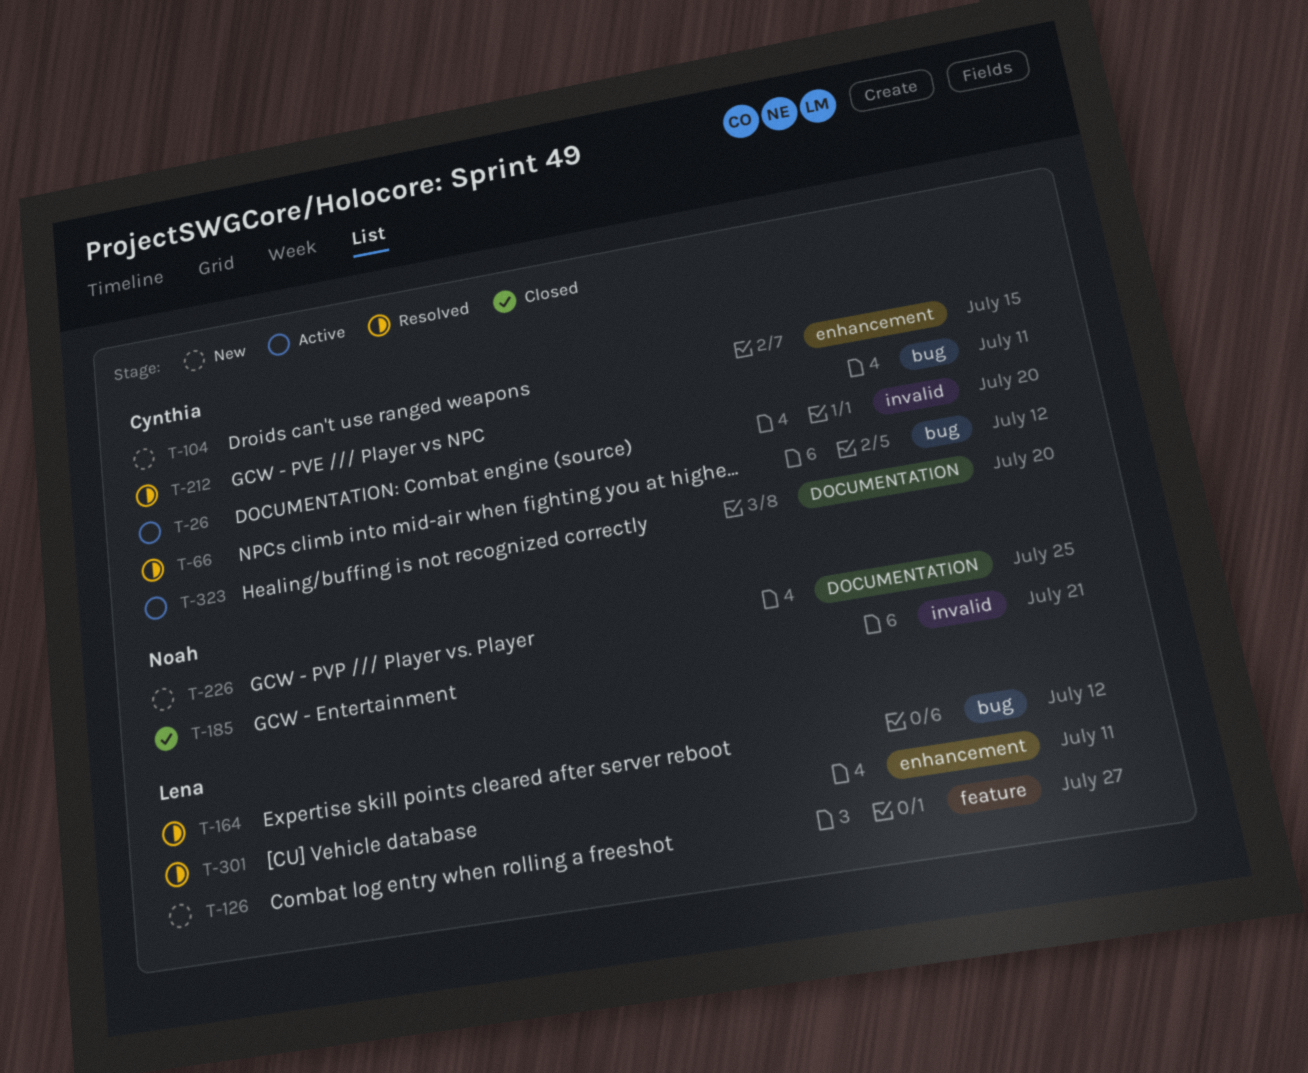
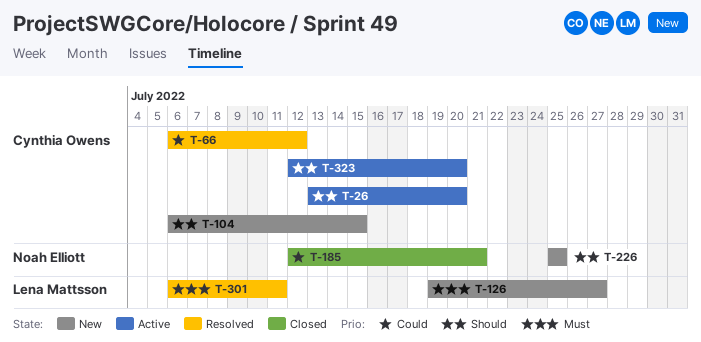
T-164: present -> none
T-212: present -> none

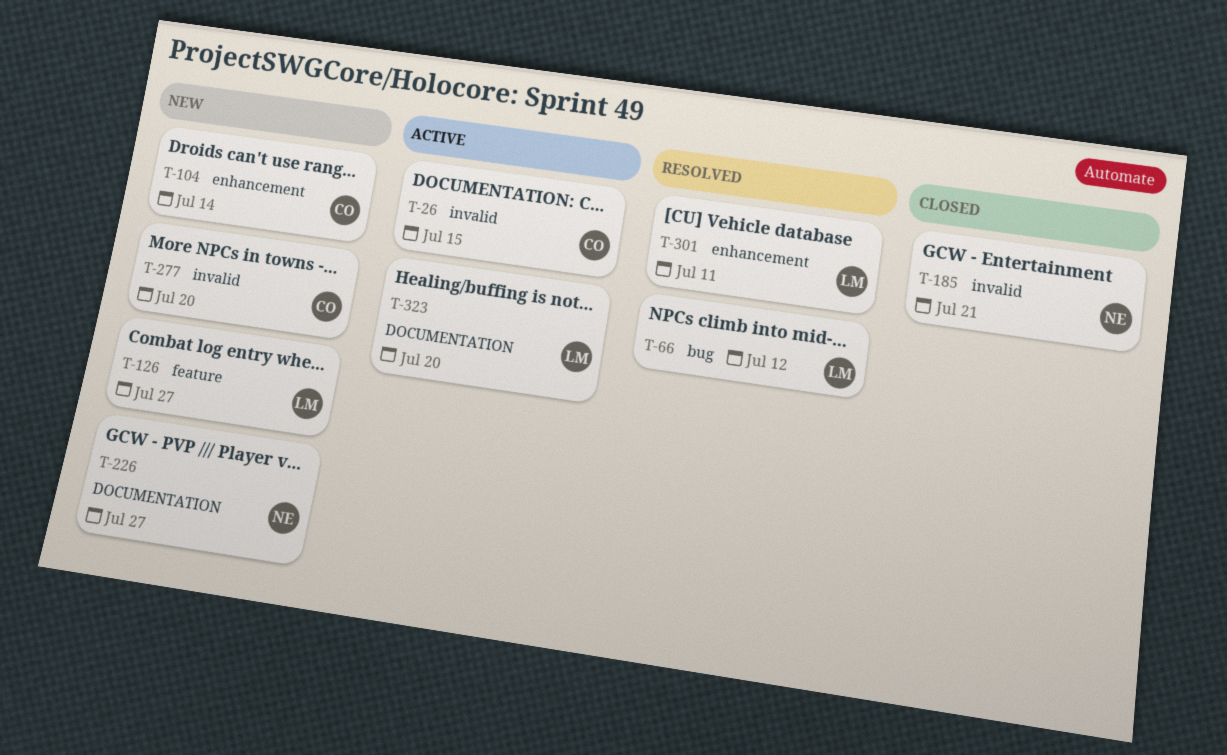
T-26, due: Jul 20 -> Jul 15
T-66, owner: Cynthia Owens -> Lena Mattsson
T-104, due: Jul 15 -> Jul 14
T-226, due: Jul 25 -> Jul 27
T-277: none -> present
T-323, owner: Cynthia Owens -> Lena Mattsson

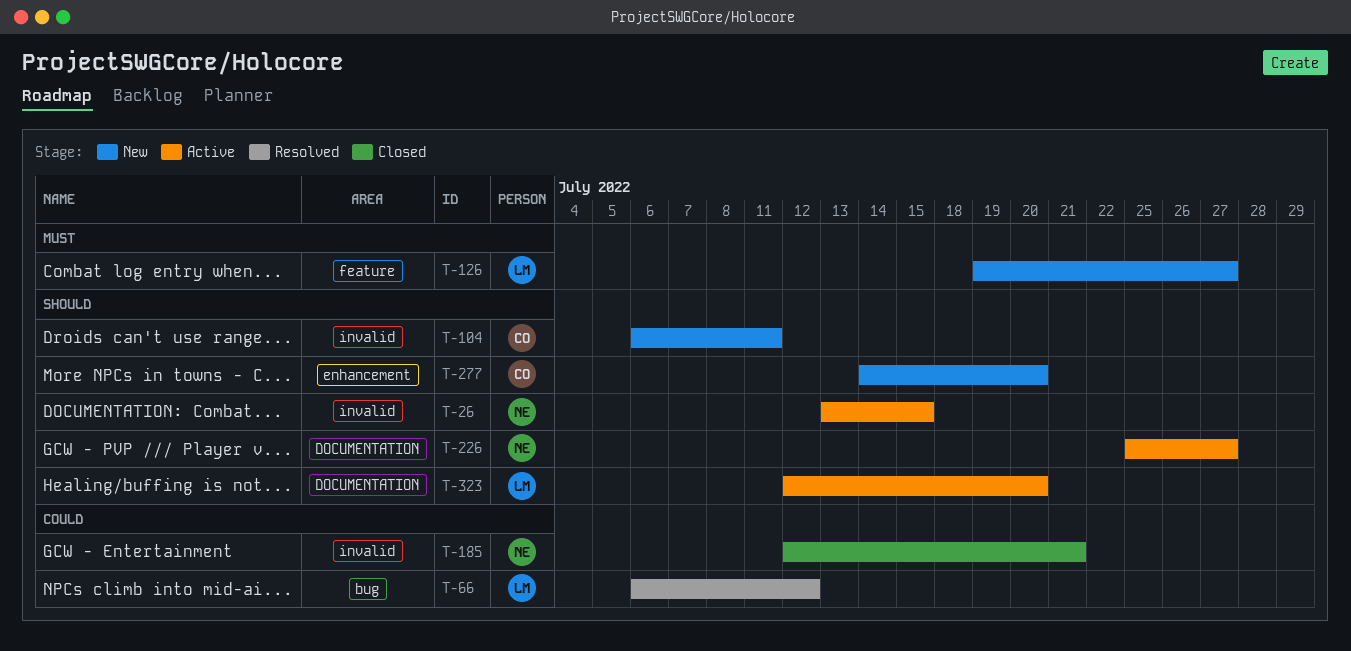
T-26, owner: CO -> NE
T-104, label: enhancement -> invalid
T-104, due: Jul 14 -> Jul 11
T-226, status: New -> Active
T-277, label: invalid -> enhancement
T-301: present -> none

